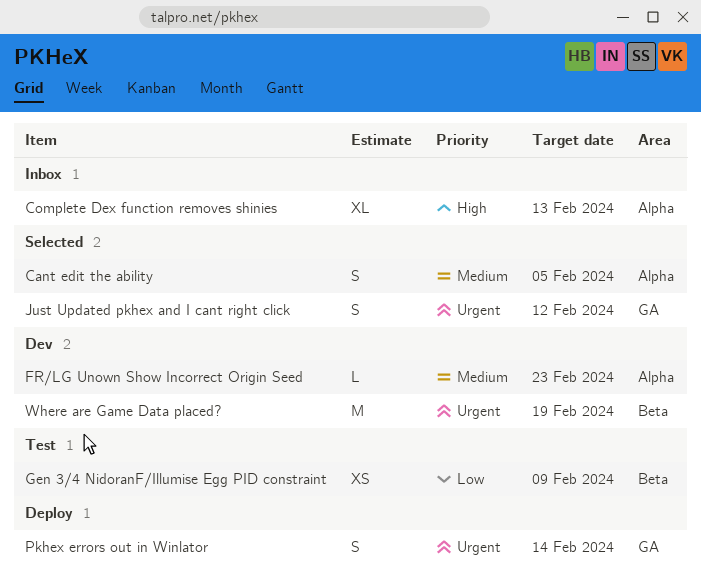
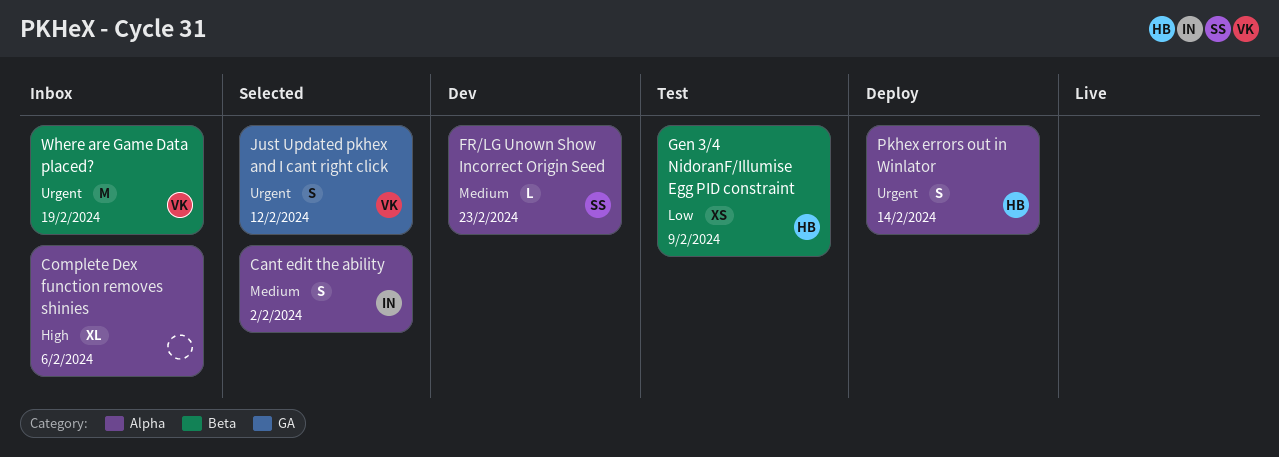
Cant edit the ability, due: Feb 5 -> Feb 2
Complete Dex function removes shinies, due: Feb 13 -> Feb 6
Pkhex errors out in Winlator, label: GA -> Alpha
Where are Game Data placed?, status: Dev -> Inbox

